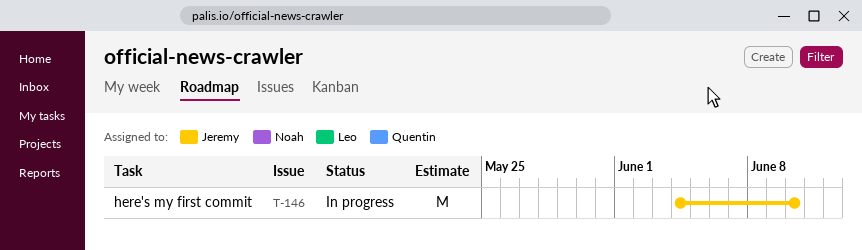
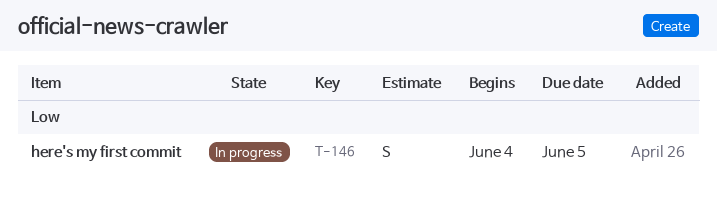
T-146, estimate: M -> S
T-146, due: Jun 10 -> Jun 5

